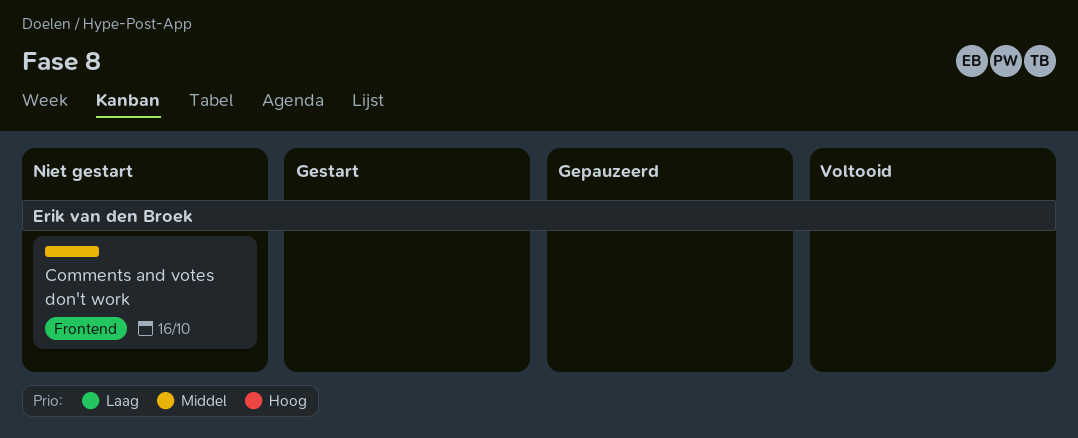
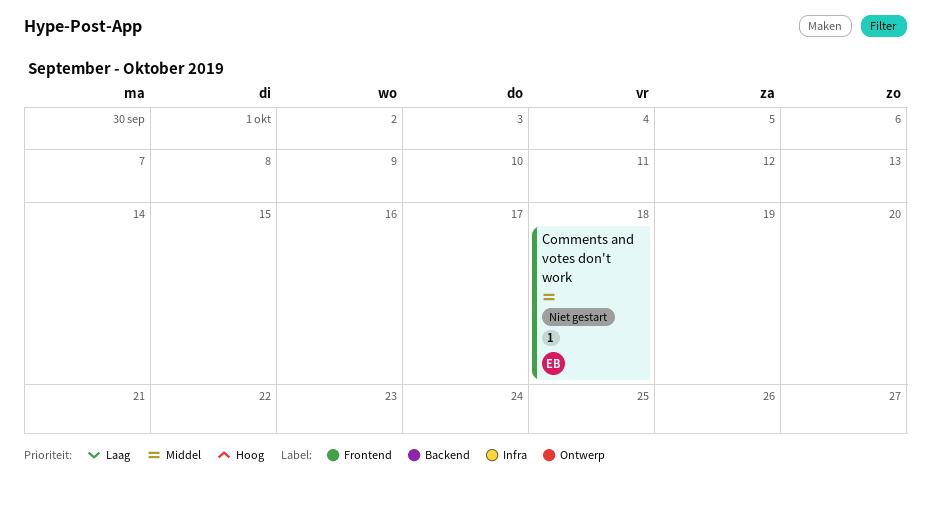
Comments and votes don't work, due: Oct 16 -> Oct 18

